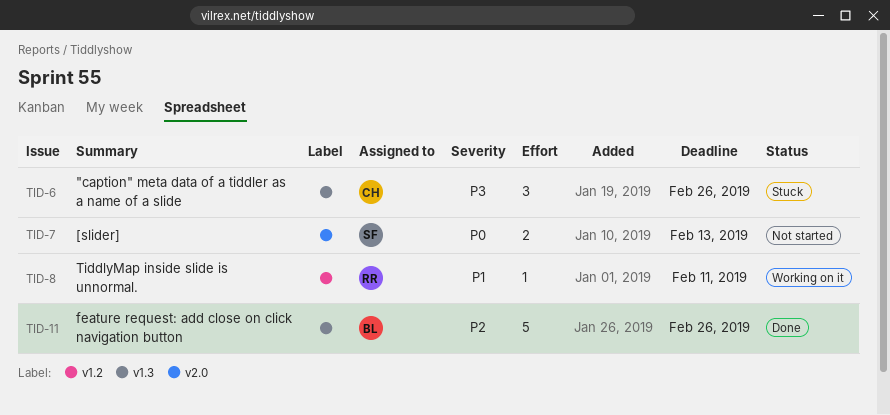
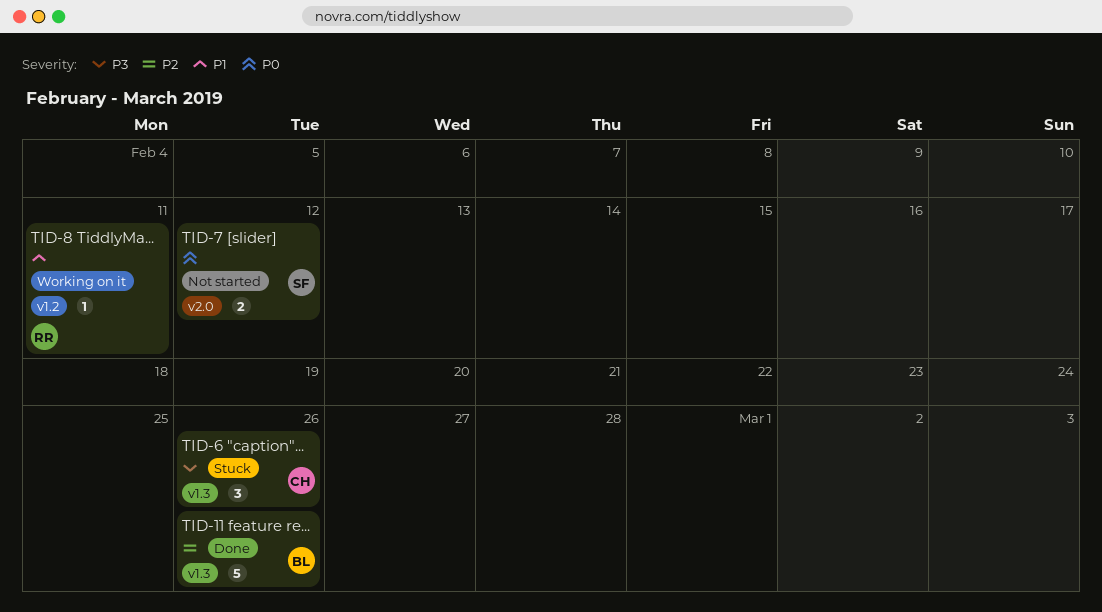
TID-7, due: Feb 13 -> Feb 12

